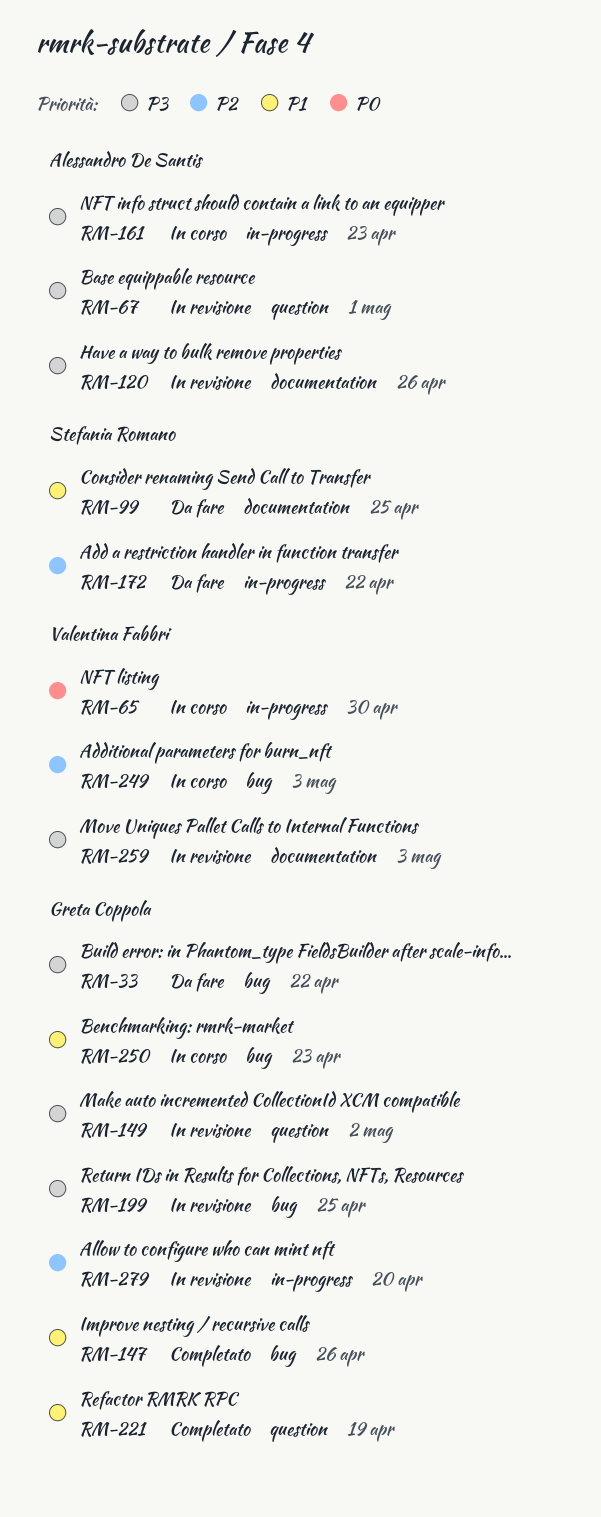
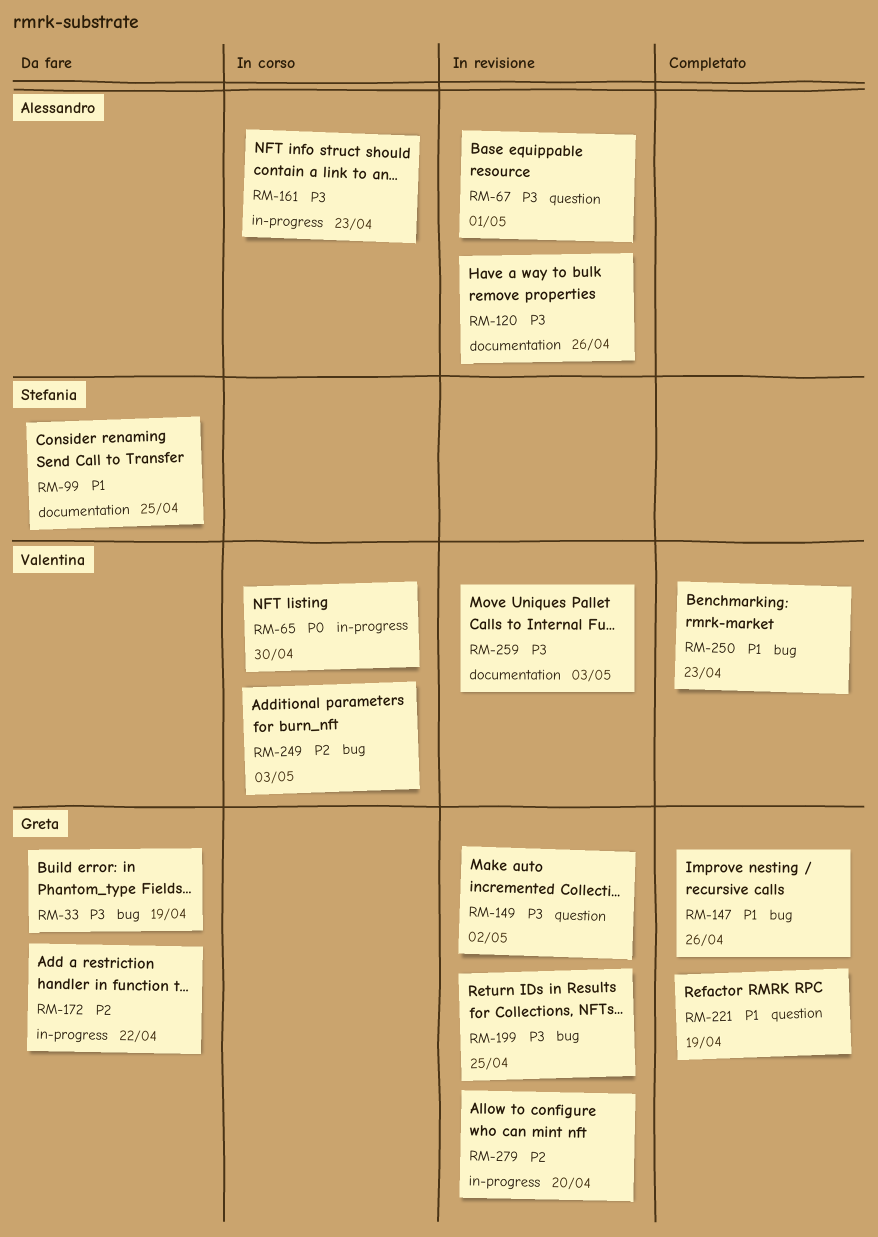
RM-33, due: Apr 22 -> Apr 19
RM-172, owner: Stefania Romano -> Greta Coppola
RM-250, status: In corso -> Completato
RM-250, owner: Greta Coppola -> Valentina Fabbri

